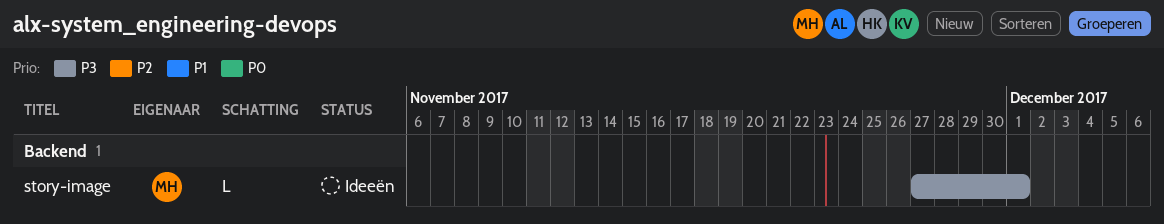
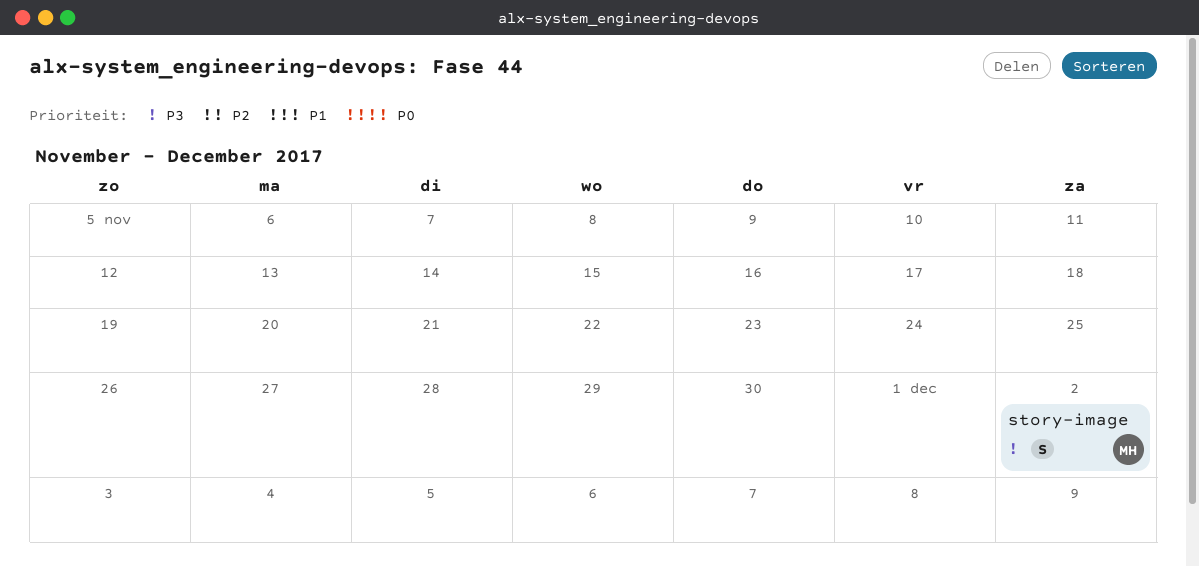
story-image, estimate: L -> S
story-image, due: Dec 1 -> Dec 2

